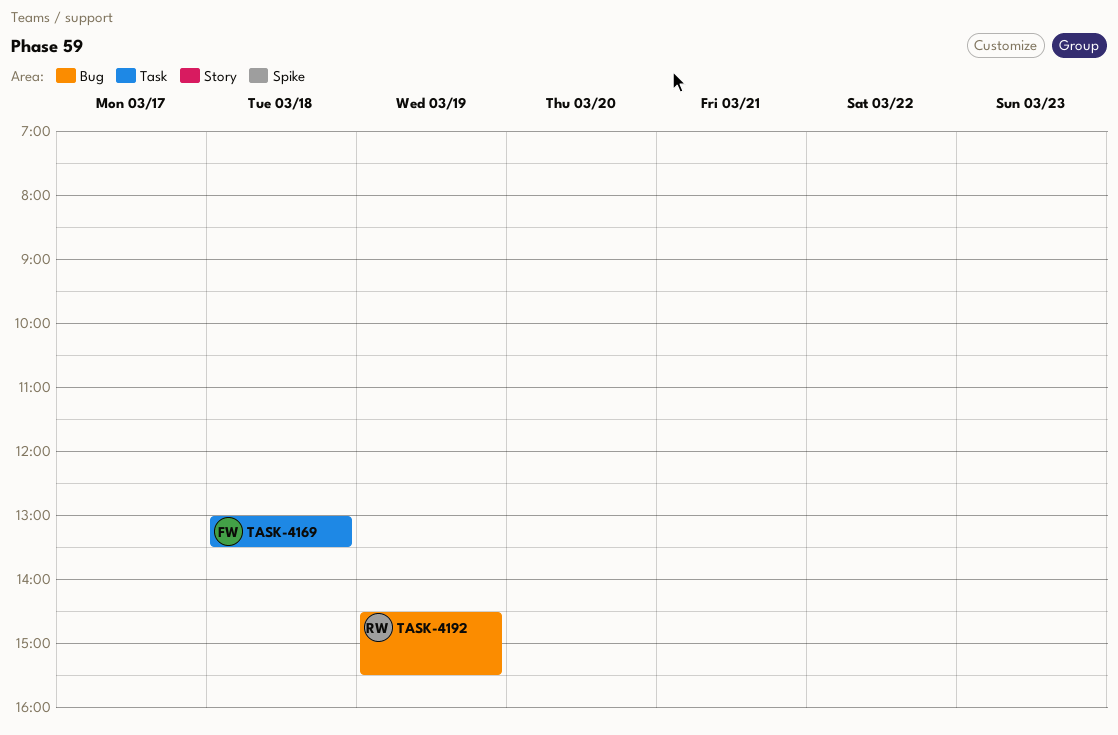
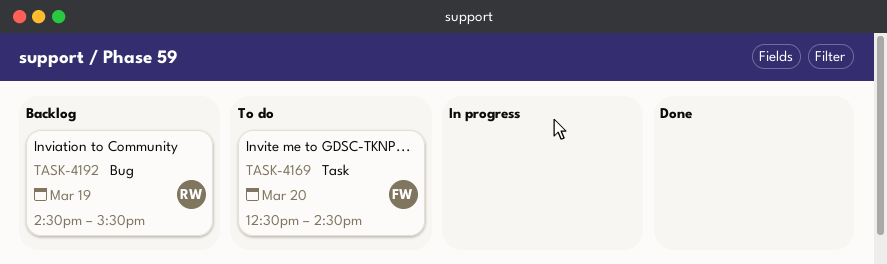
TASK-4169, day: Mar 18 -> Mar 20
TASK-4169, begins: 13:00 -> 12:30
TASK-4169, ends: 13:30 -> 14:30

